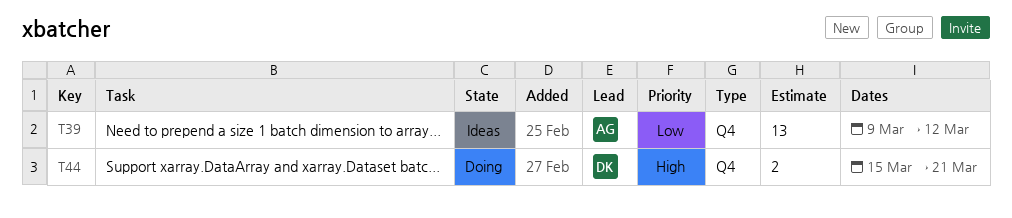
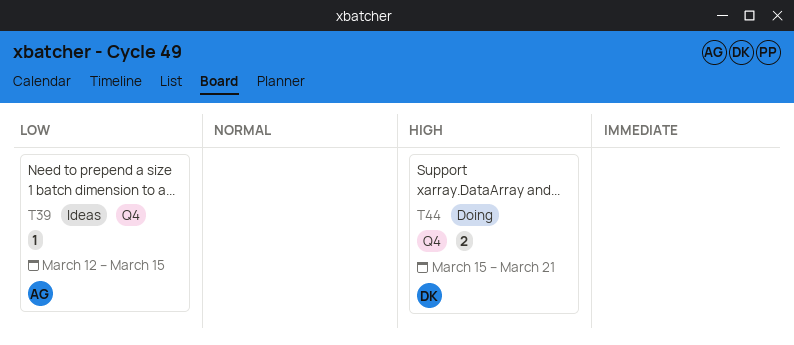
T39, estimate: 13 -> 1
T39, start: Mar 9 -> Mar 12
T39, due: Mar 12 -> Mar 15

